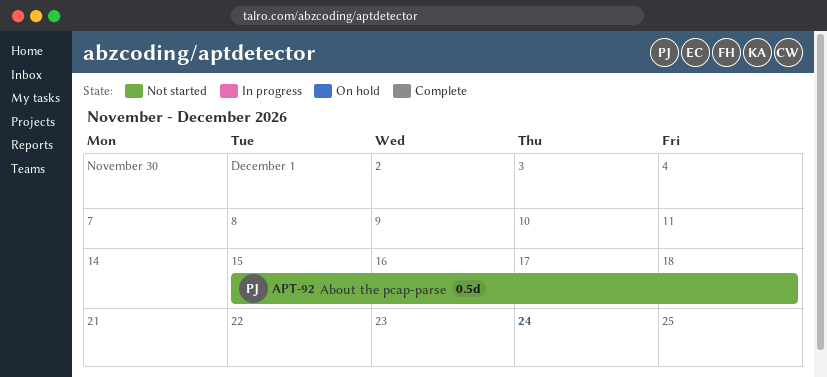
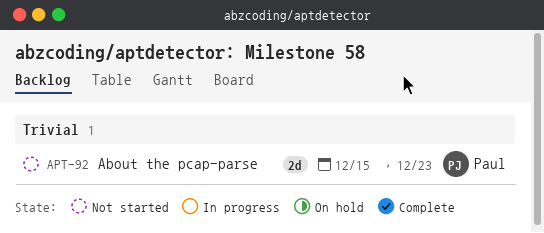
APT-92, estimate: 0.5d -> 2d
APT-92, due: Dec 18 -> Dec 23

